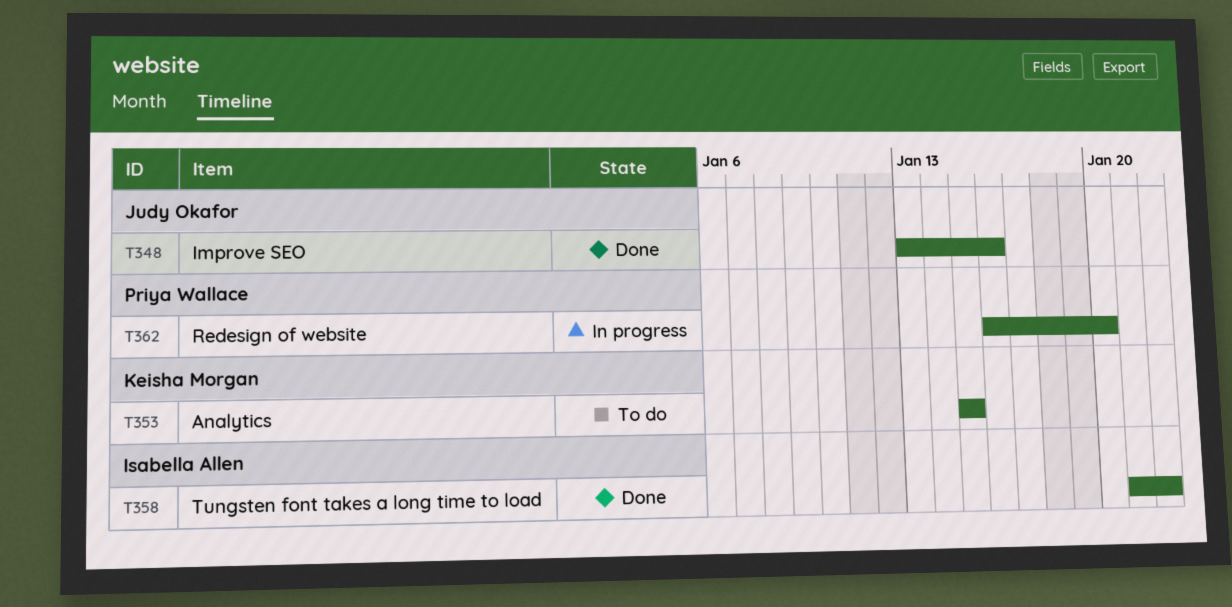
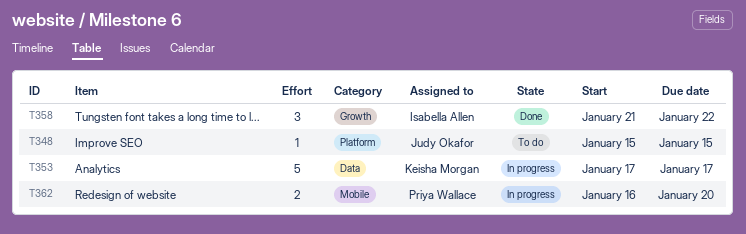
T348, status: Done -> To do
T348, start: Jan 13 -> Jan 15
T348, due: Jan 16 -> Jan 15
T353, status: To do -> In progress
T353, start: Jan 15 -> Jan 17
T353, due: Jan 15 -> Jan 17

